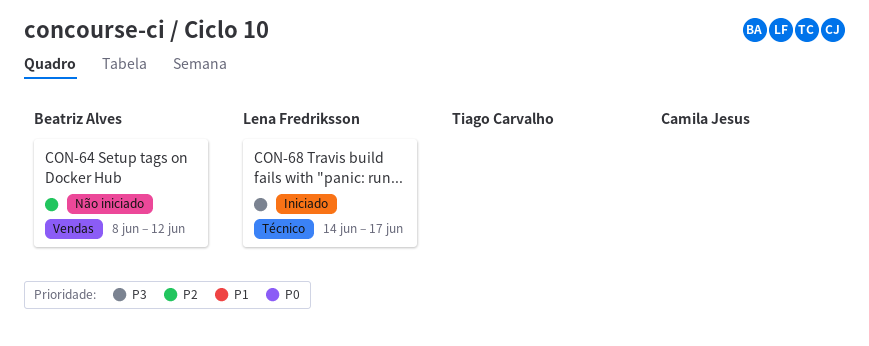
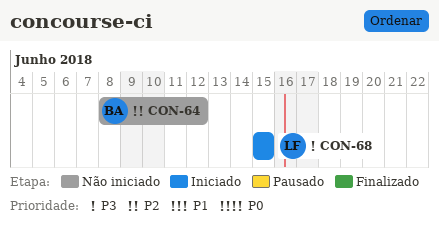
CON-68, start: Jun 14 -> Jun 15
CON-68, due: Jun 17 -> Jun 15

